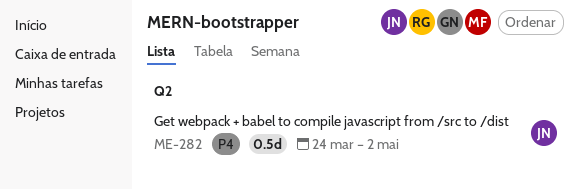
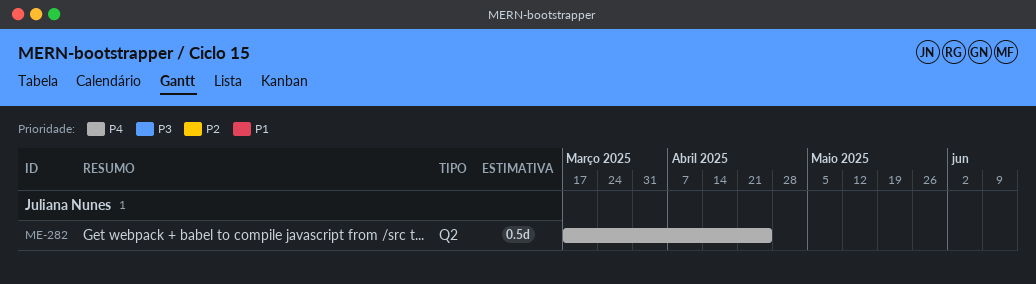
ME-282, start: Mar 24 -> Mar 17
ME-282, due: May 2 -> Apr 25

